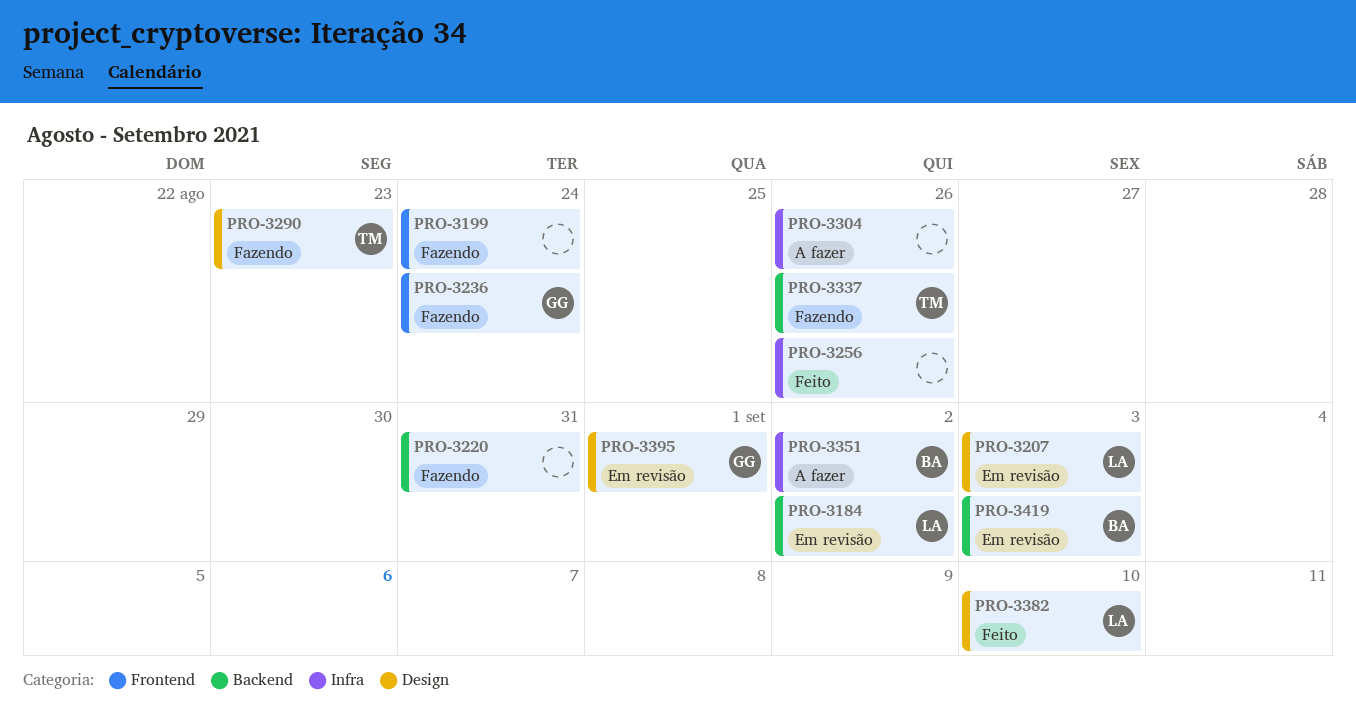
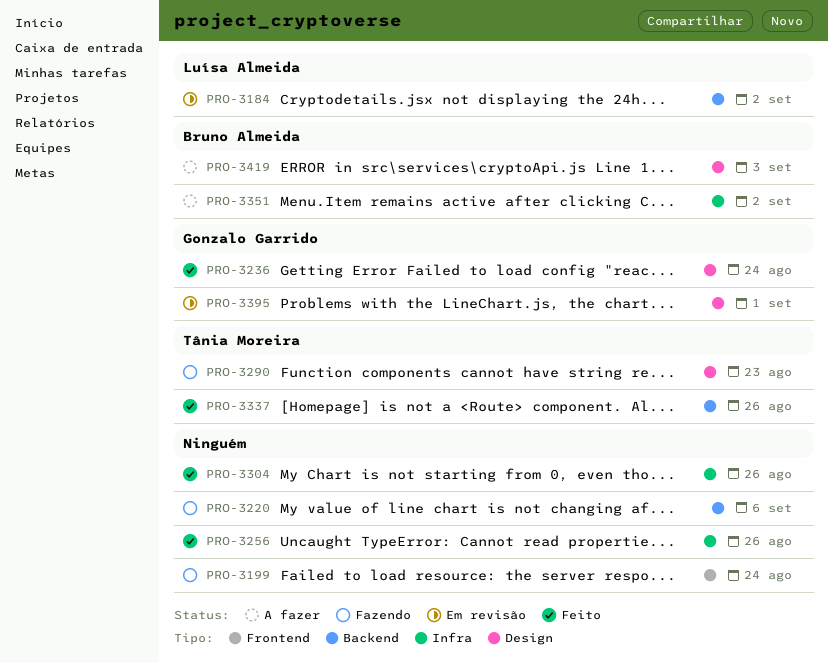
PRO-3207: present -> none
PRO-3220, due: Aug 31 -> Sep 6
PRO-3236, status: Fazendo -> Feito
PRO-3236, label: Frontend -> Design
PRO-3304, status: A fazer -> Feito
PRO-3337, status: Fazendo -> Feito
PRO-3382: present -> none
PRO-3419, status: Em revisão -> A fazer
PRO-3419, label: Backend -> Design

